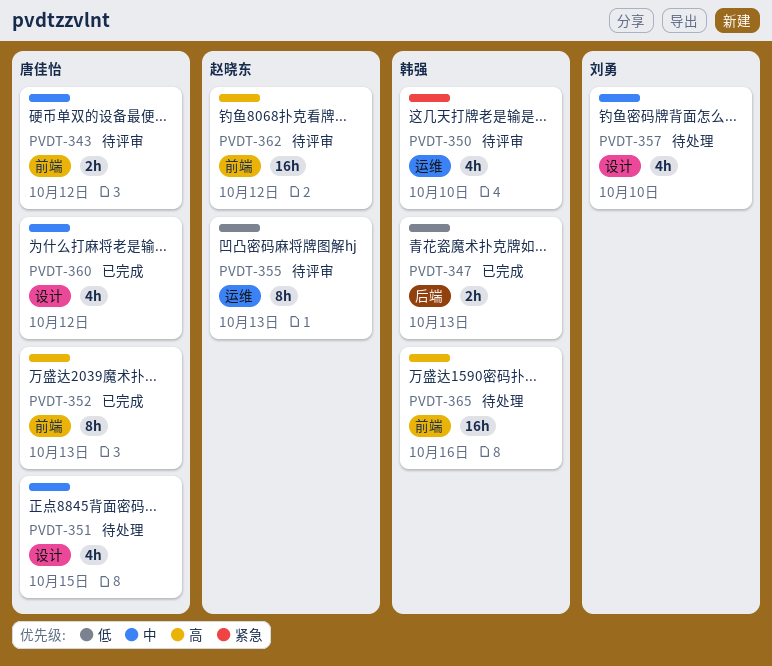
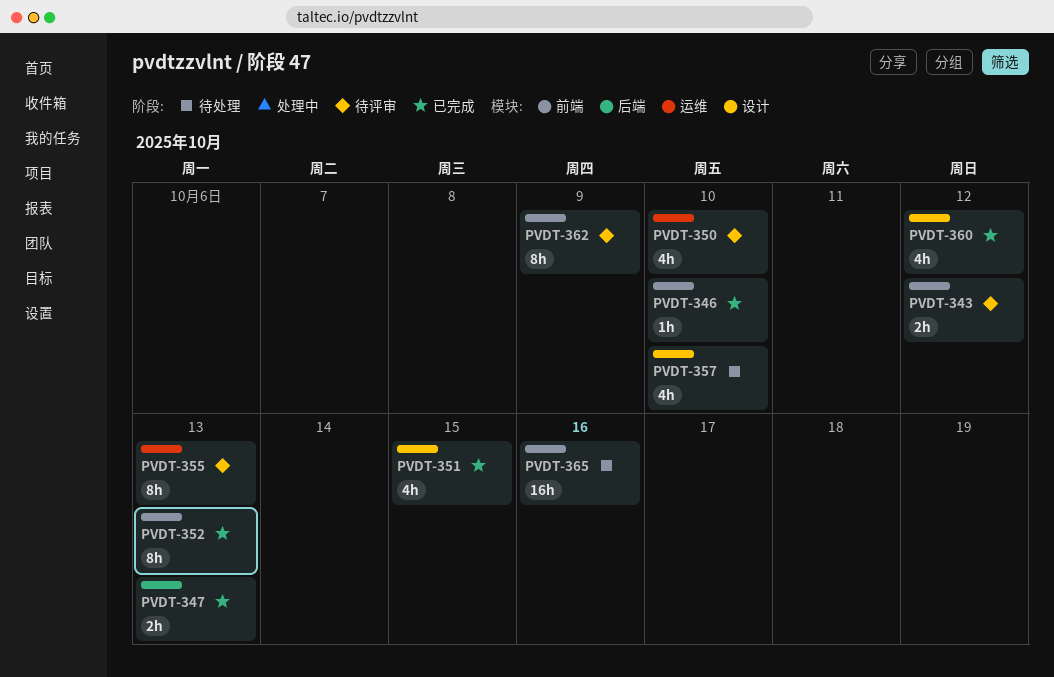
PVDT-346: none -> present
PVDT-351, status: 待处理 -> 已完成
PVDT-362, estimate: 16h -> 8h
PVDT-362, due: Oct 12 -> Oct 9

